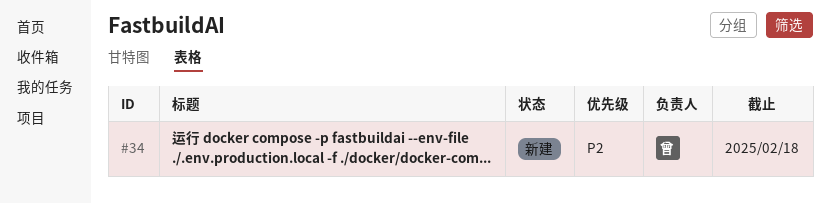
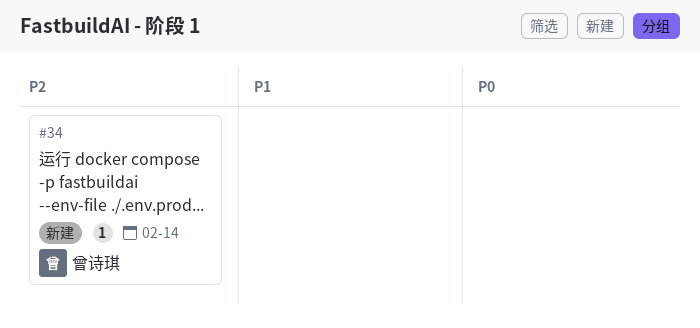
#34, due: Feb 18 -> Feb 14

